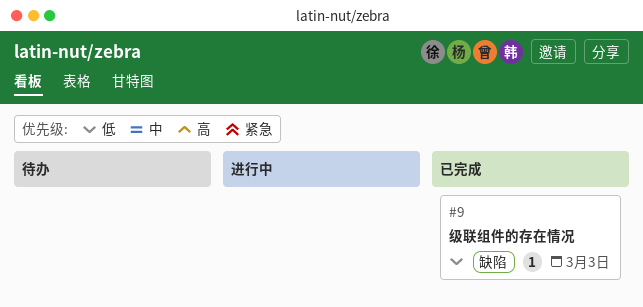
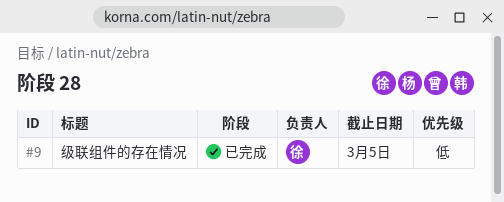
#9, due: Mar 3 -> Mar 5

